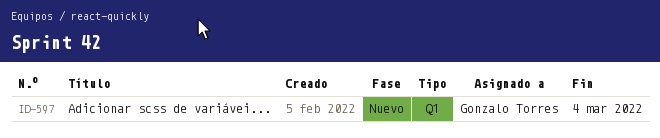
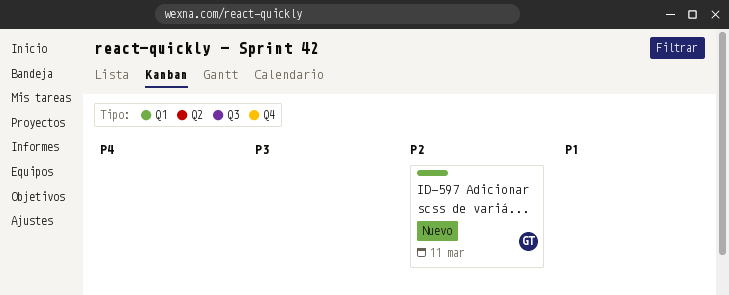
ID-597, due: Mar 4 -> Mar 11

